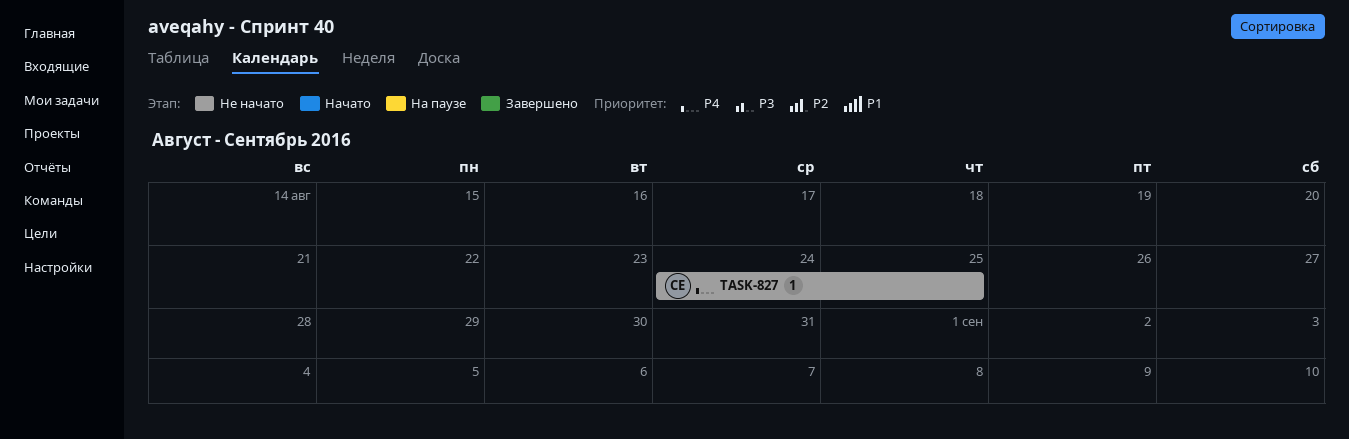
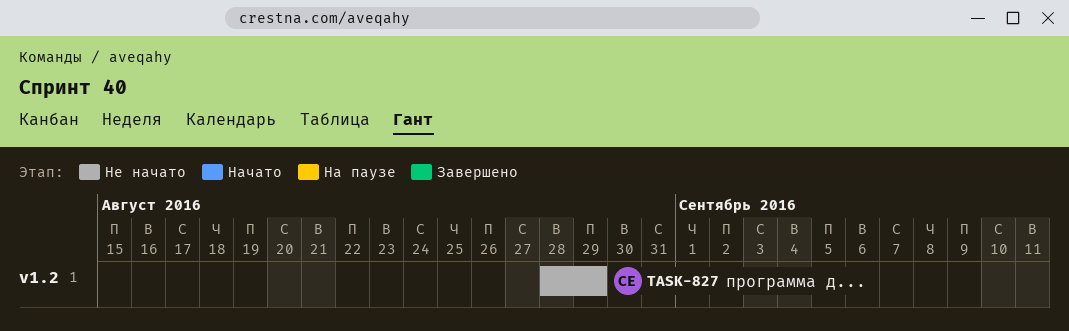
TASK-827, start: Aug 24 -> Aug 28
TASK-827, due: Aug 25 -> Aug 29

